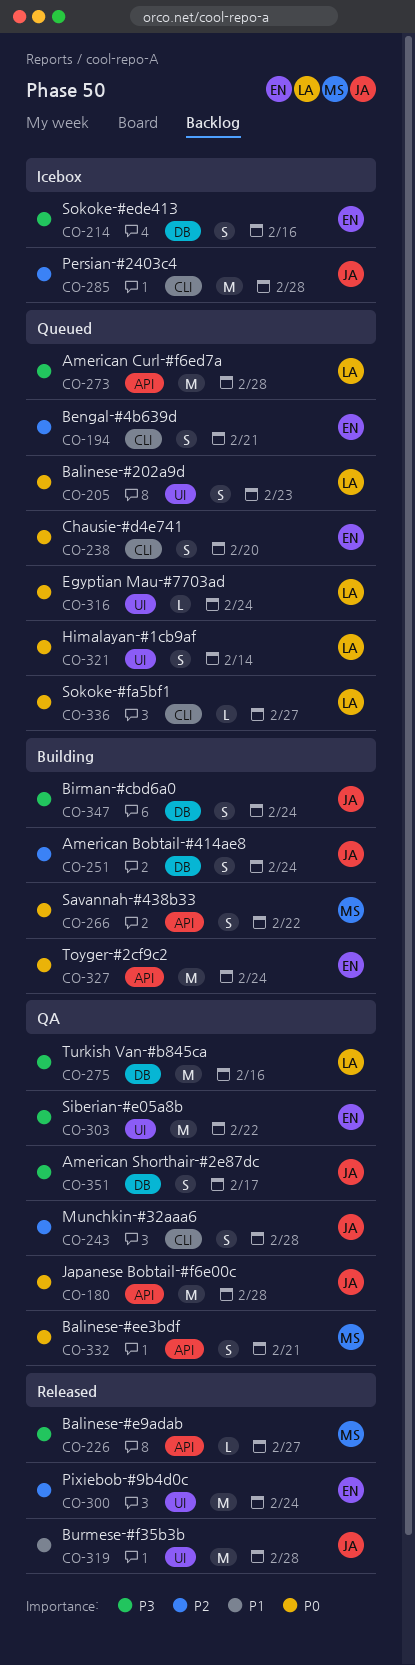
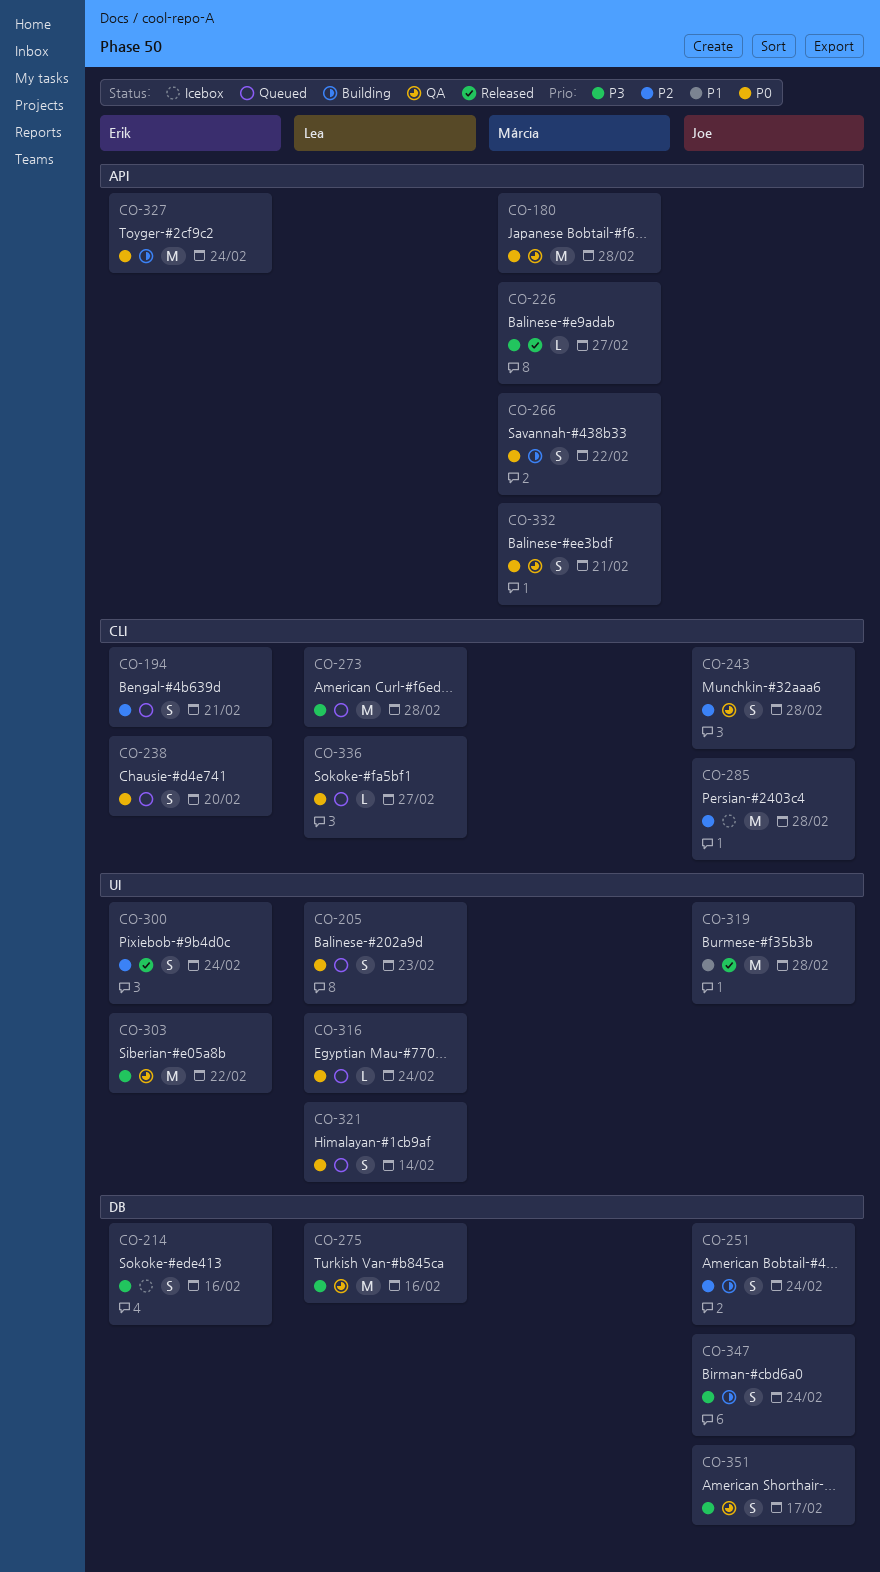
CO-180, owner: Joe -> Márcia
CO-273, label: API -> CLI
CO-300, estimate: M -> S

